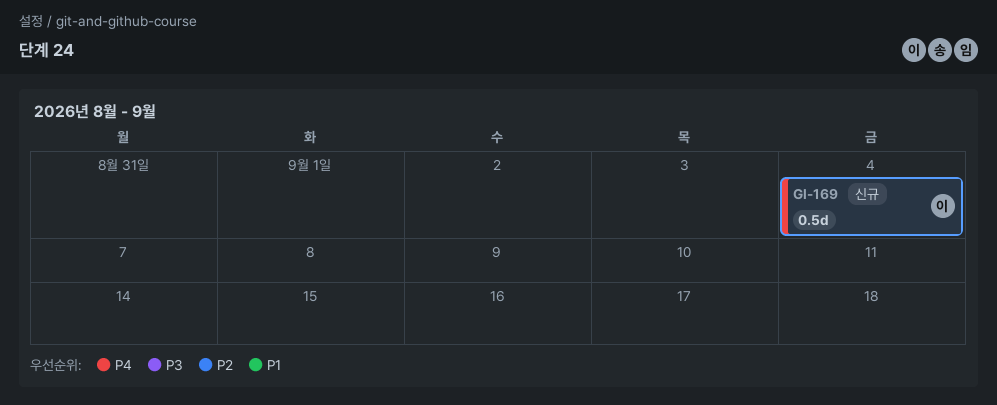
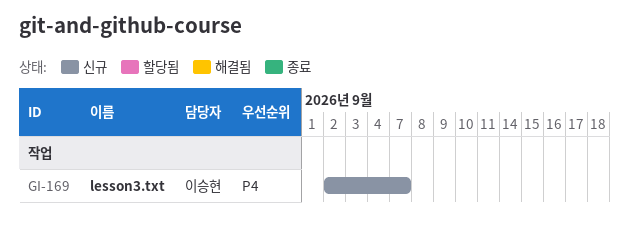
GI-169, due: Sep 4 -> Sep 7

